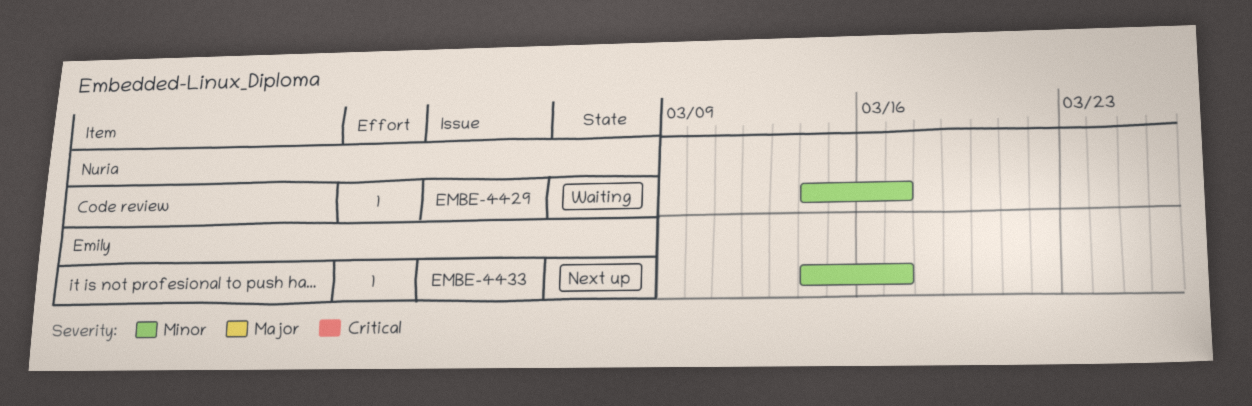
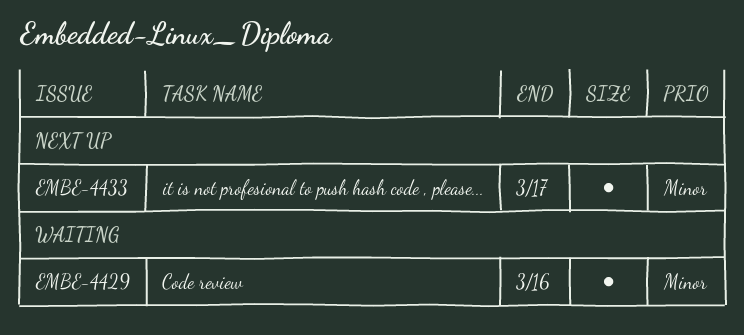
EMBE-4429, due: Mar 17 -> Mar 16

